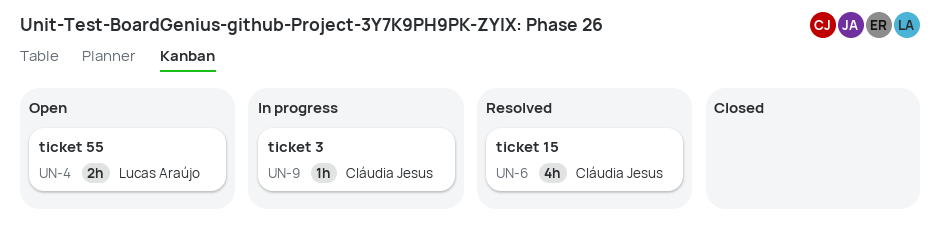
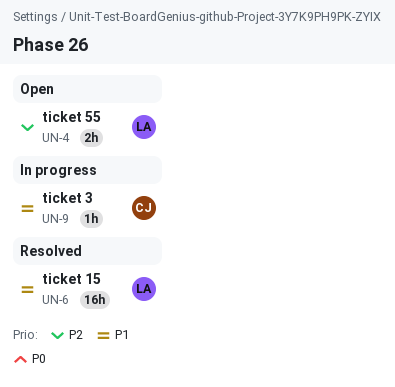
UN-6, owner: Cláudia Jesus -> Lucas Araújo
UN-6, estimate: 4h -> 16h

